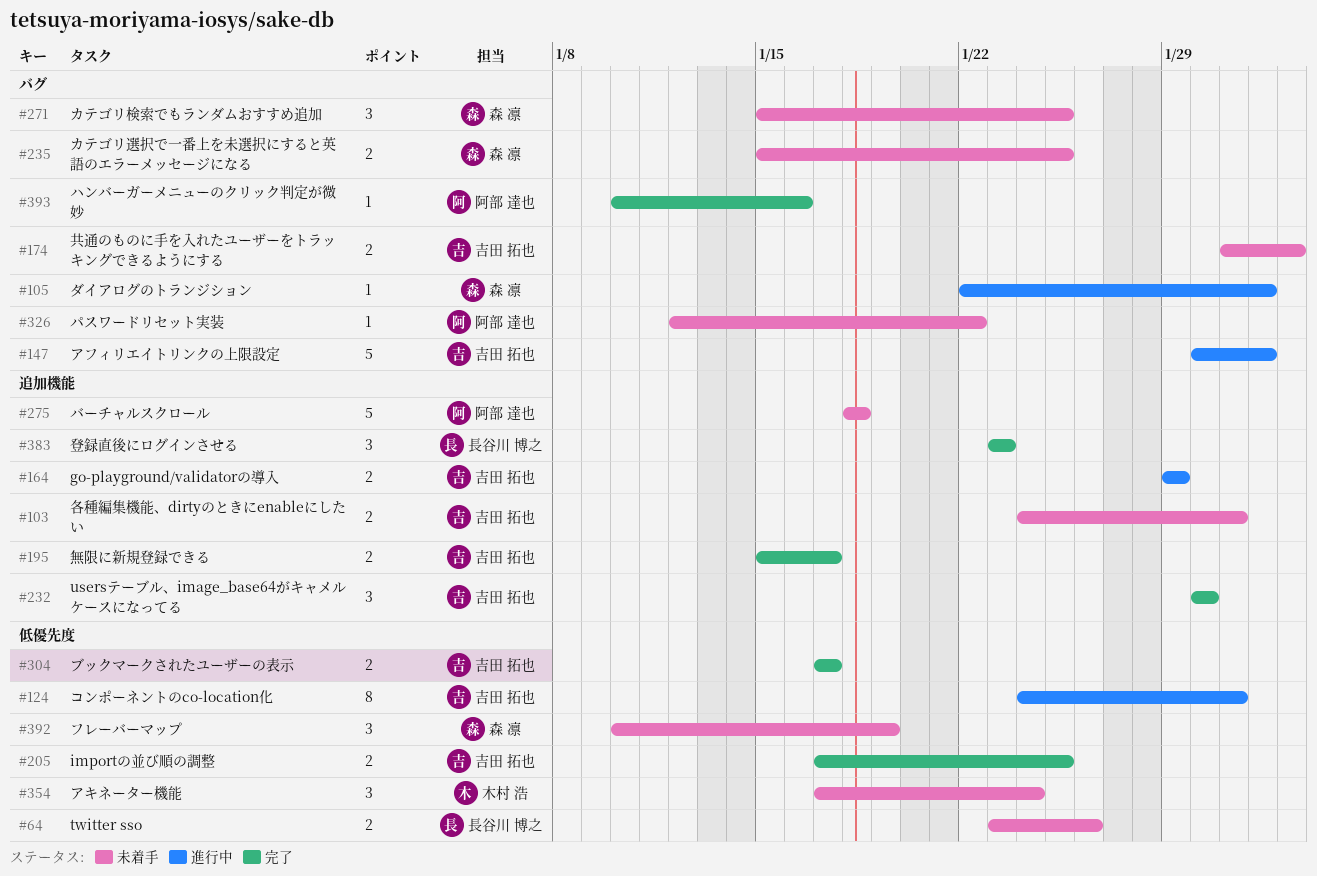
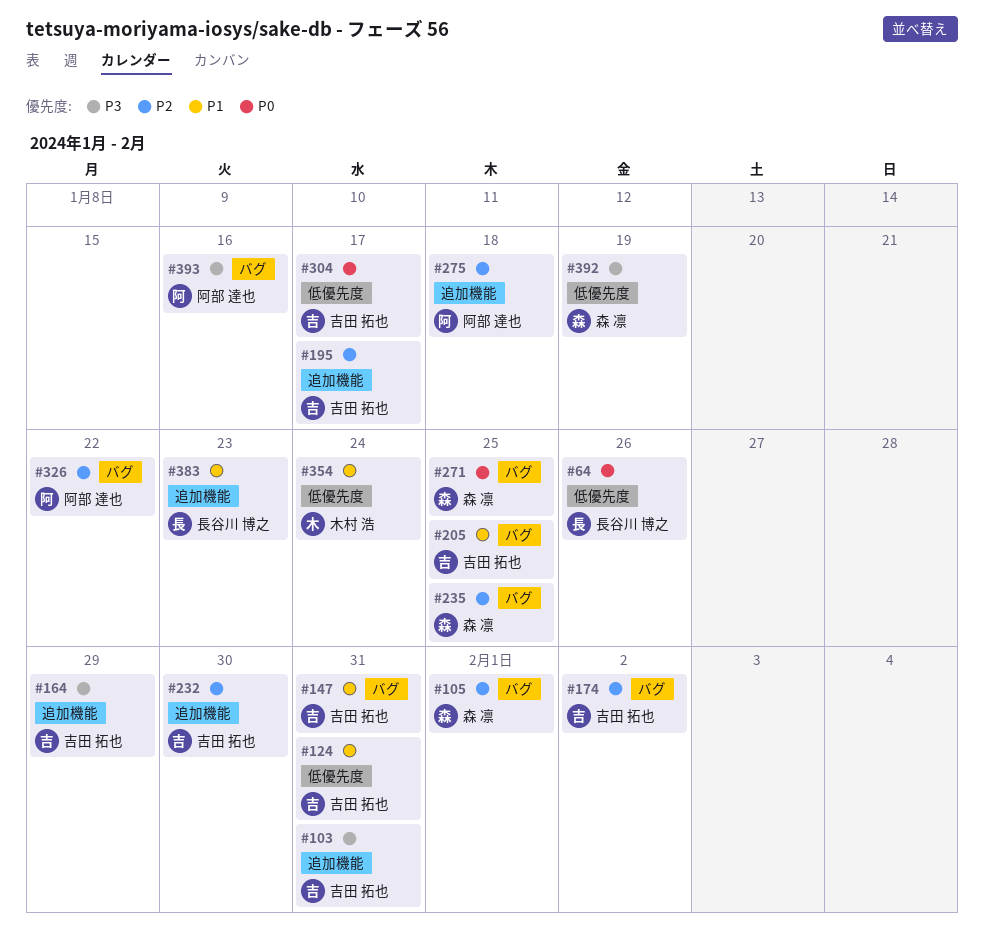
#147, due: Feb 1 -> Jan 31
#205, label: 低優先度 -> バグ

